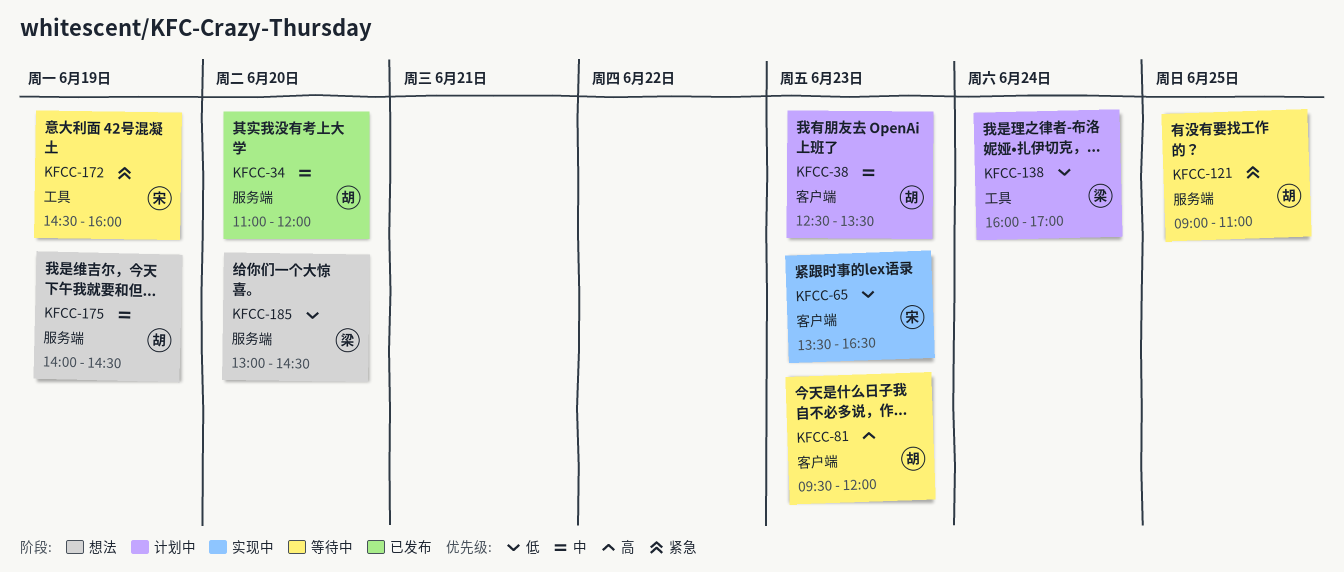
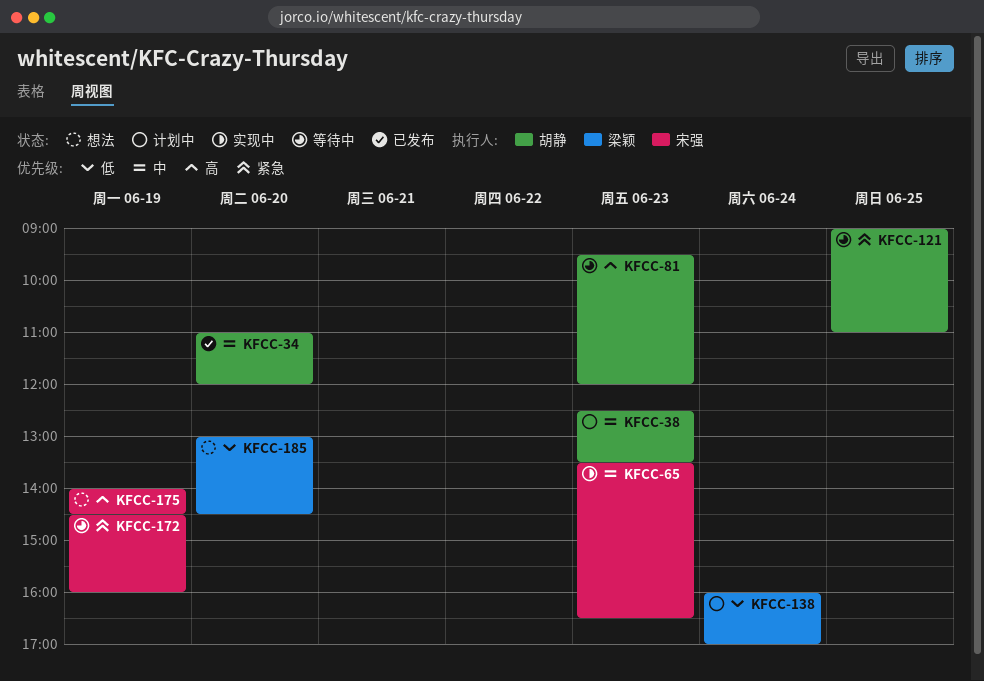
KFCC-65, priority: 低 -> 中
KFCC-175, owner: 胡静 -> 宋强
KFCC-175, priority: 中 -> 高

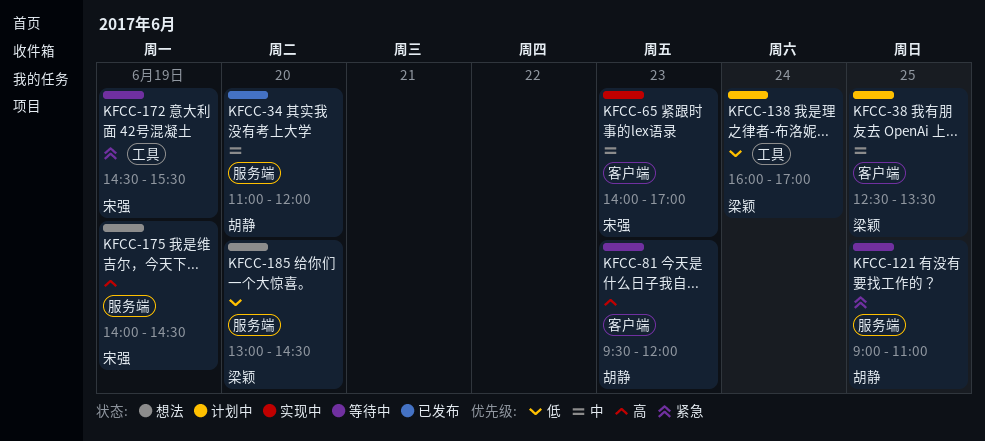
KFCC-38, owner: 胡静 -> 梁颖
KFCC-38, day: Jun 23 -> Jun 25
KFCC-65, begins: 13:30 -> 14:00
KFCC-65, ends: 16:30 -> 17:00
KFCC-172, ends: 16:00 -> 15:30

